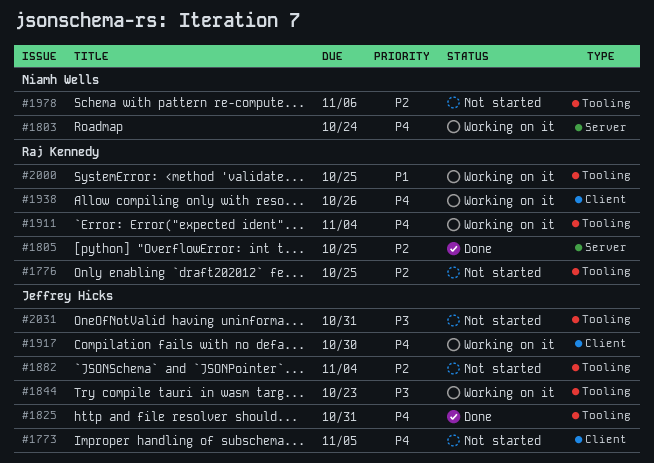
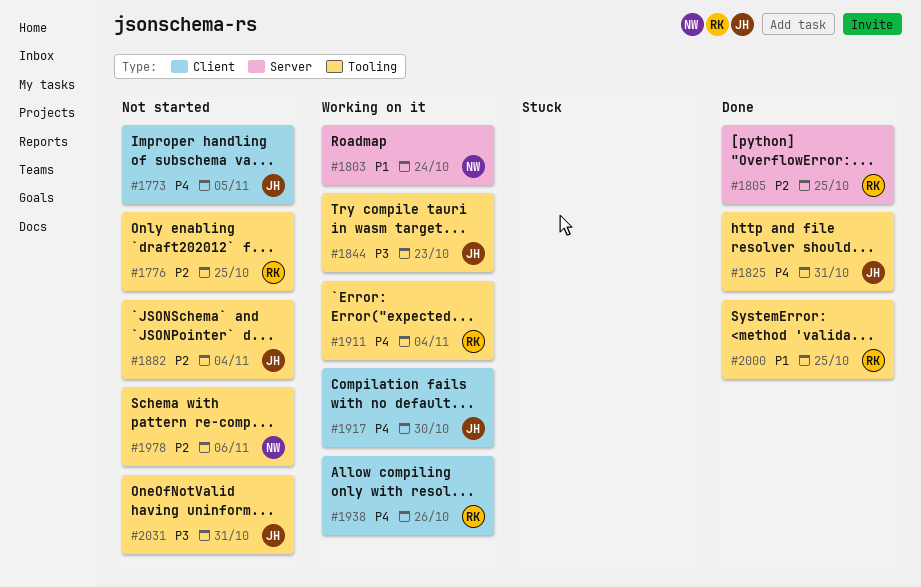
#1803, priority: P4 -> P1
#2000, status: Working on it -> Done

